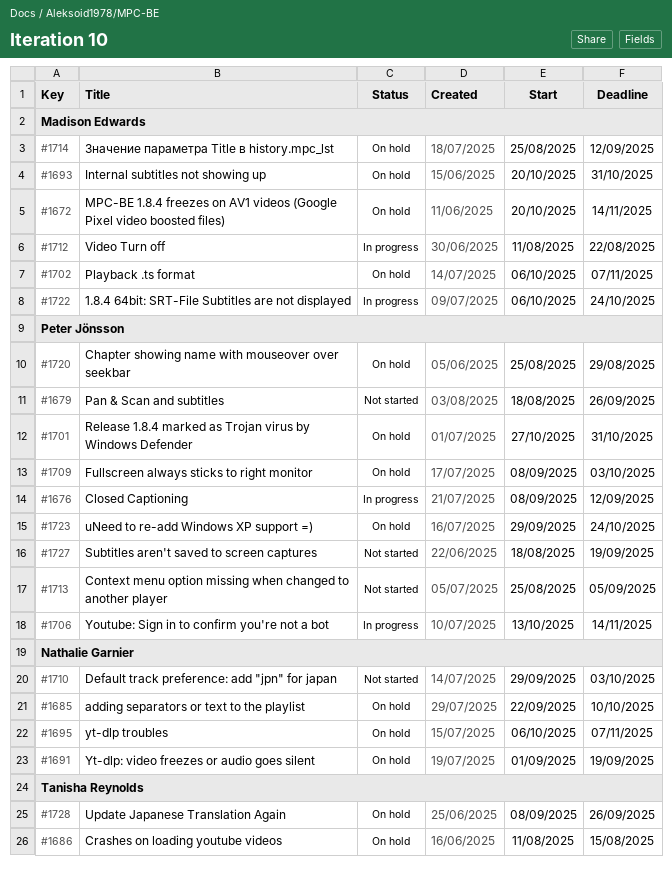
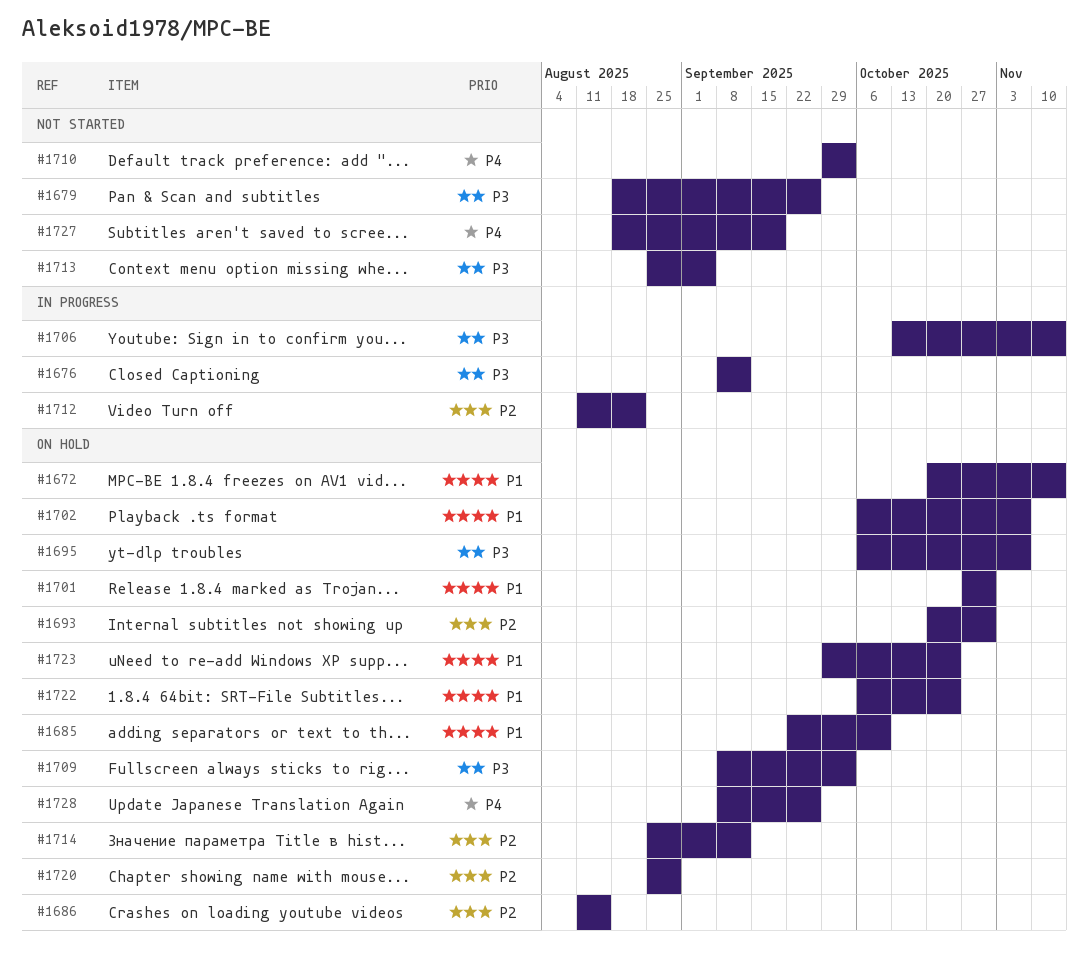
#1691: present -> none
#1722, status: In progress -> On hold

